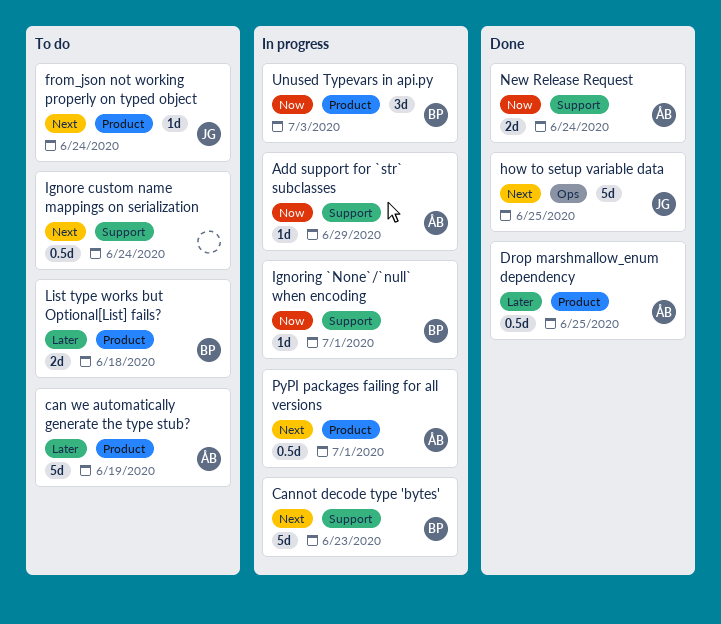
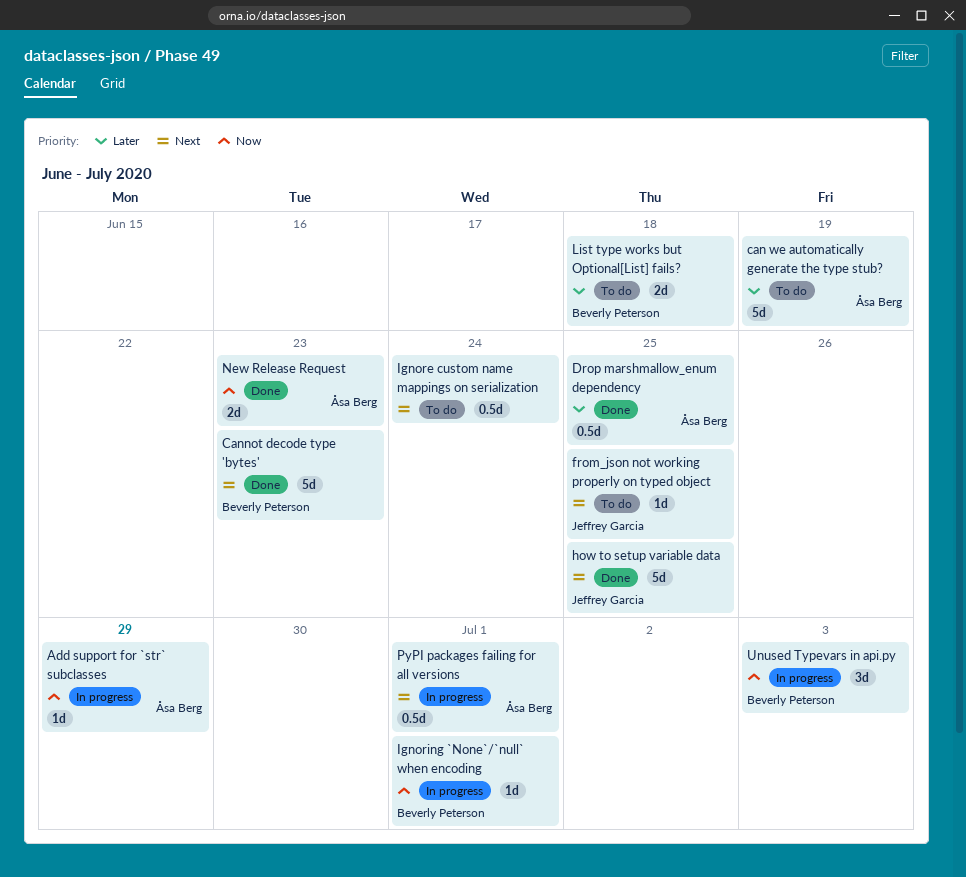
Cannot decode type 'bytes', status: In progress -> Done
from_json not working properly on typed object, due: Jun 24 -> Jun 25
New Release Request, due: Jun 24 -> Jun 23

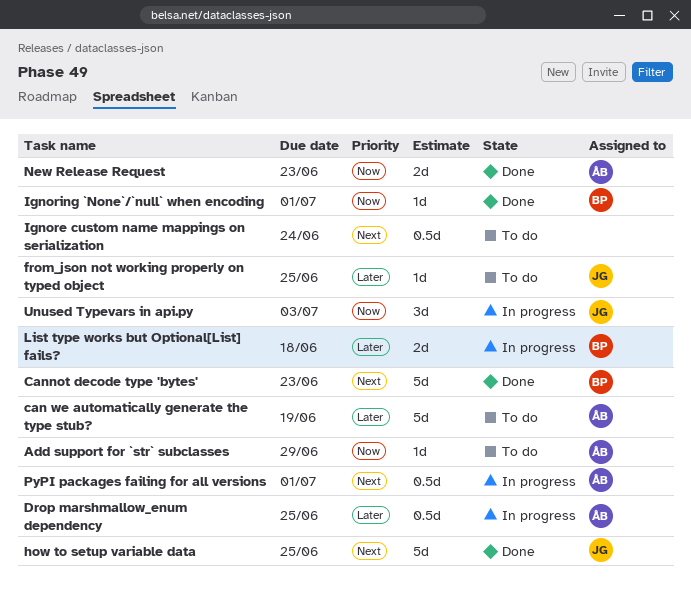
Add support for `str` subclasses, status: In progress -> To do
Drop marshmallow_enum dependency, status: Done -> In progress
from_json not working properly on typed object, priority: Next -> Later
Ignoring `None`/`null` when encoding, status: In progress -> Done
List type works but Optional[List] fails?, status: To do -> In progress
Unused Typevars in api.py, owner: Beverly Peterson -> Jeffrey Garcia

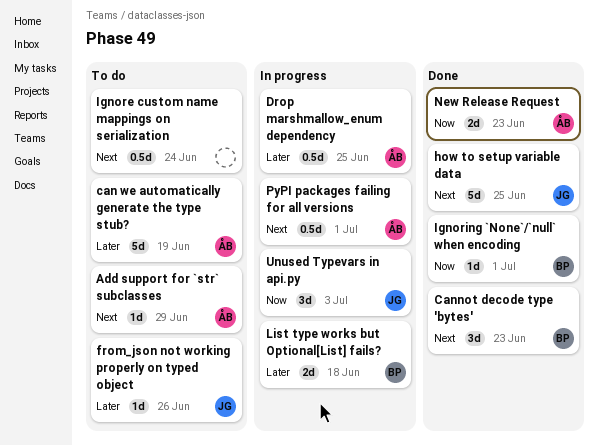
Add support for `str` subclasses, priority: Now -> Next
Cannot decode type 'bytes', estimate: 5d -> 3d
from_json not working properly on typed object, due: Jun 25 -> Jun 26

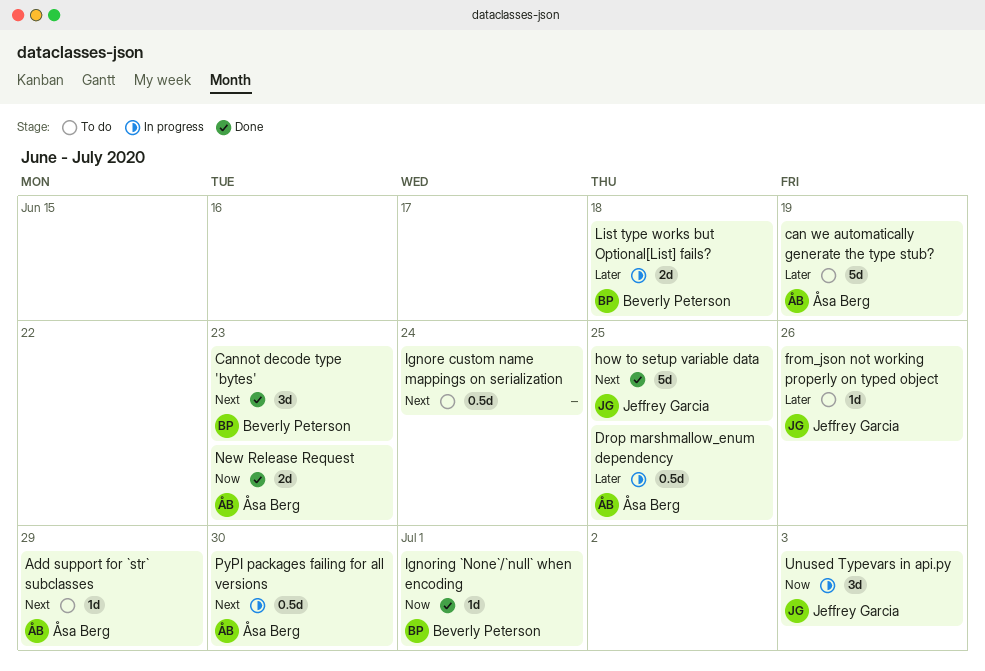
PyPI packages failing for all versions, due: Jul 1 -> Jun 30

